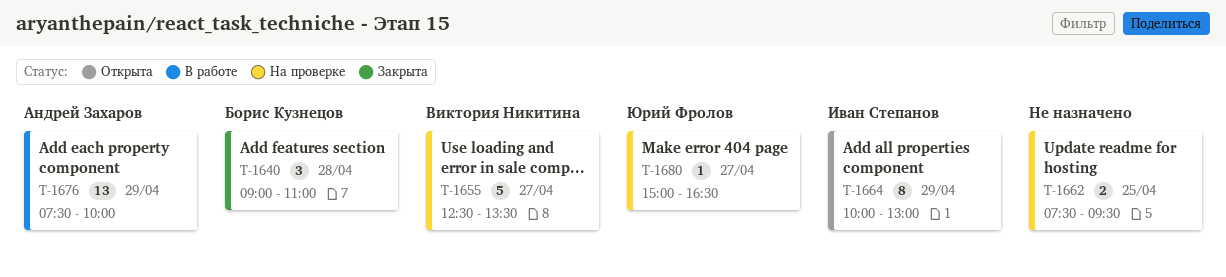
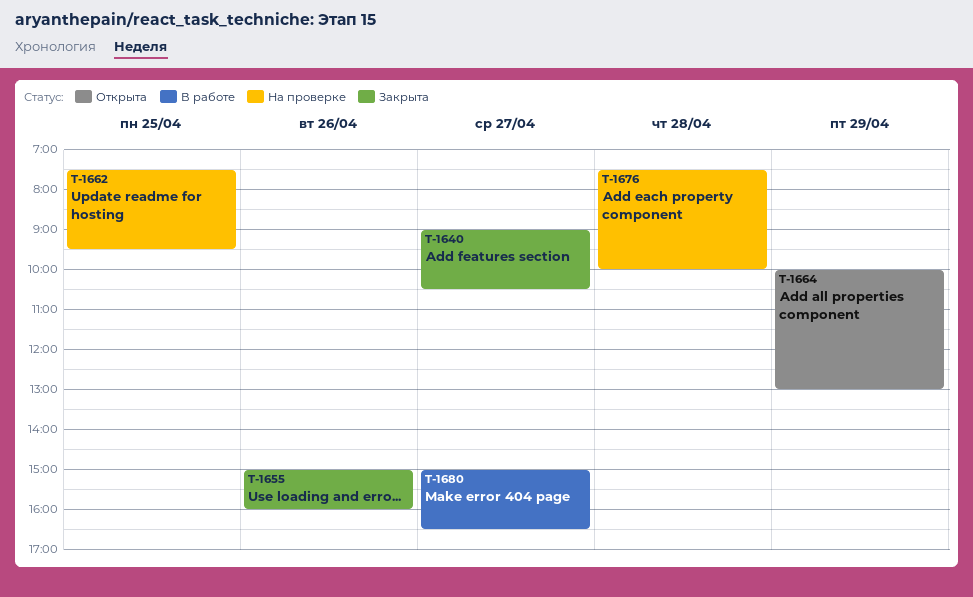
T-1640, day: Apr 28 -> Apr 27
T-1640, ends: 11:00 -> 10:30
T-1655, status: На проверке -> Закрыта
T-1655, day: Apr 27 -> Apr 26
T-1655, begins: 12:30 -> 15:00
T-1655, ends: 13:30 -> 16:00
T-1676, status: В работе -> На проверке
T-1676, day: Apr 29 -> Apr 28
T-1680, status: На проверке -> В работе

